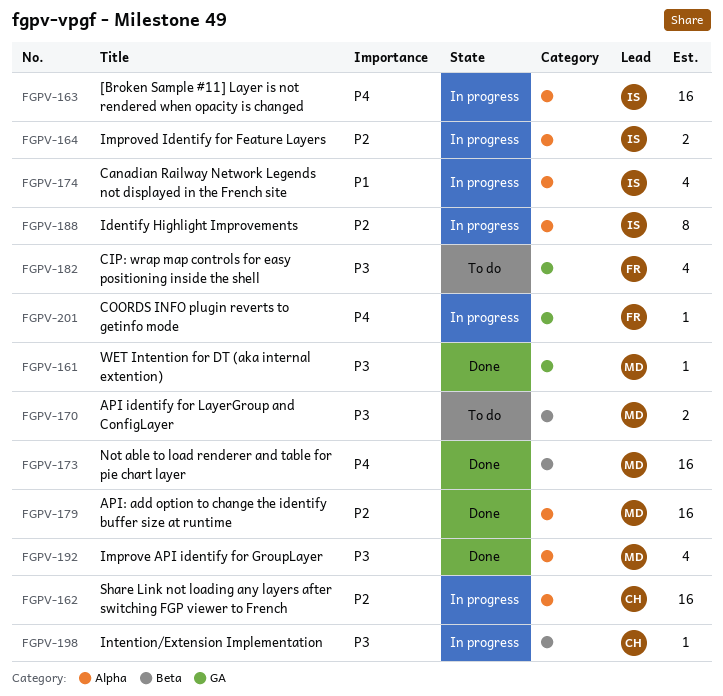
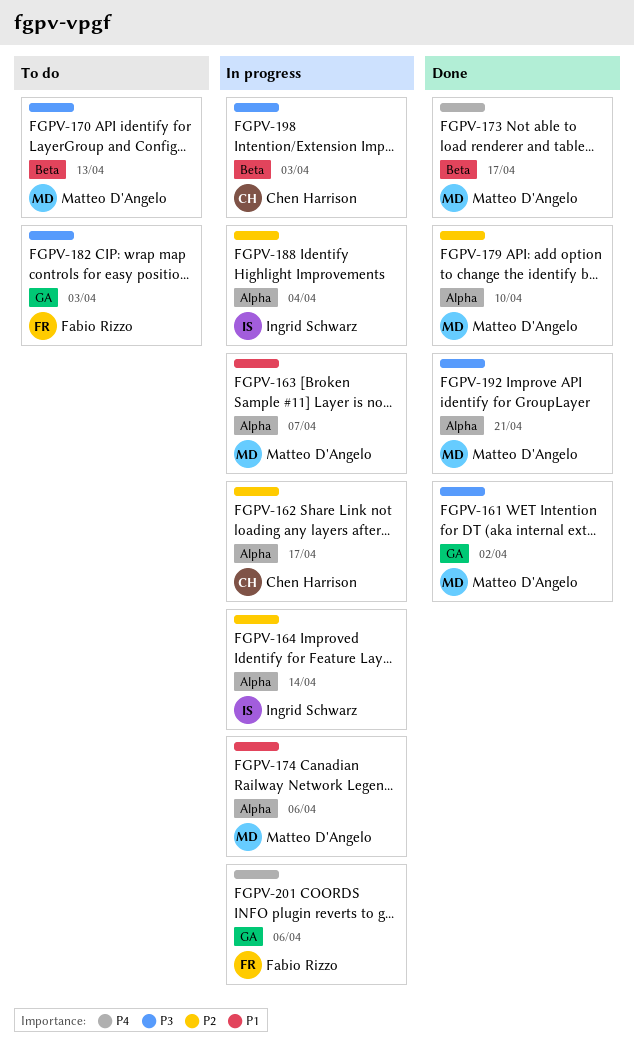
FGPV-163, owner: Ingrid Schwarz -> Matteo D'Angelo
FGPV-163, priority: P4 -> P1
FGPV-174, owner: Ingrid Schwarz -> Matteo D'Angelo

